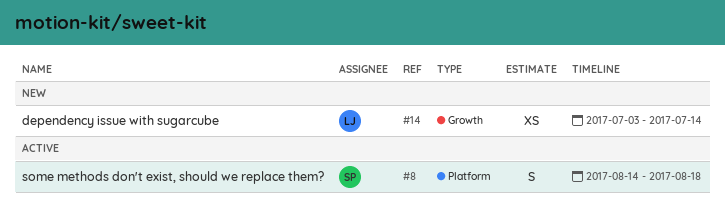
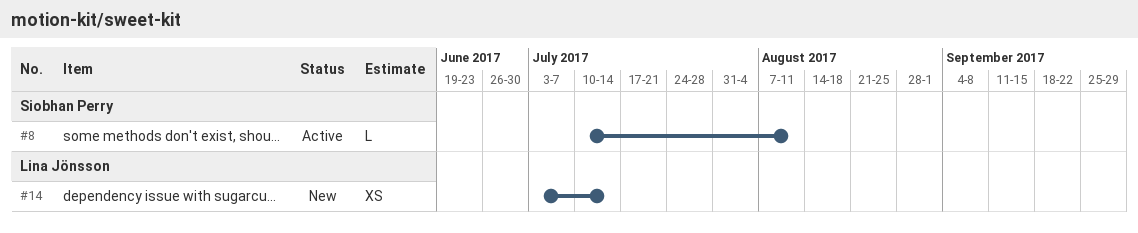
#8, estimate: S -> L
#8, start: Aug 14 -> Jul 10
#8, due: Aug 18 -> Aug 11

